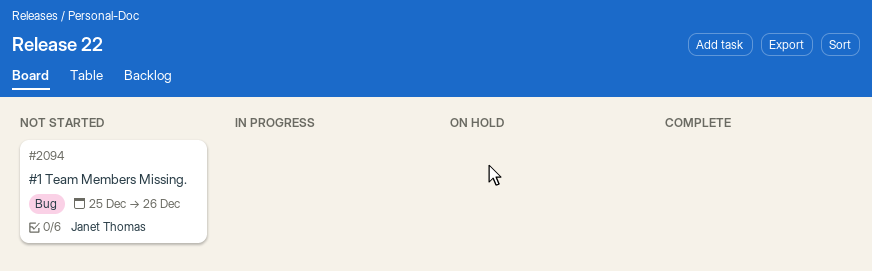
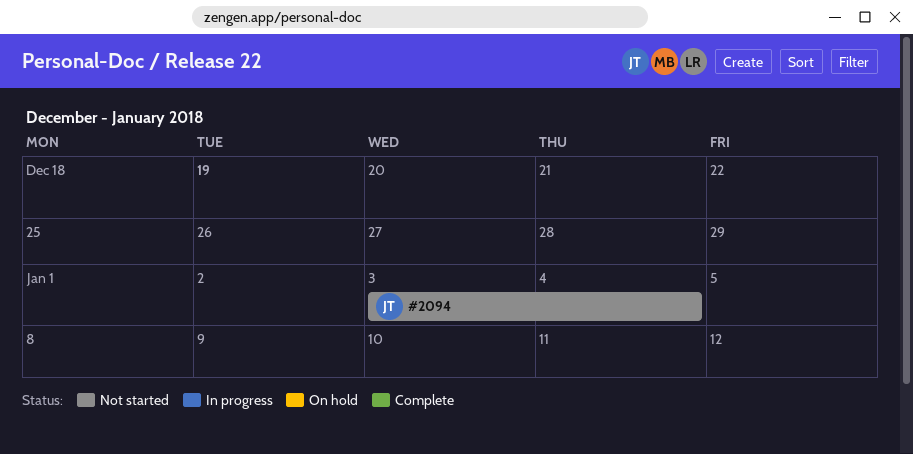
#2094, start: Dec 25 -> Jan 3
#2094, due: Dec 26 -> Jan 4

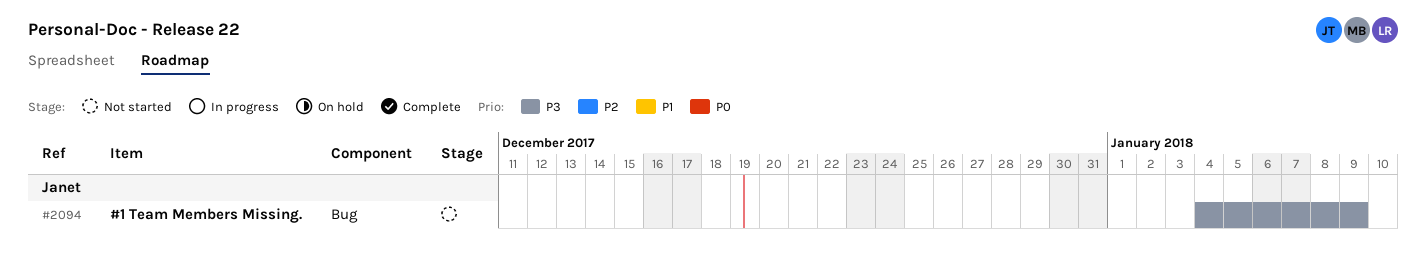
#2094, start: Jan 3 -> Jan 4
#2094, due: Jan 4 -> Jan 9

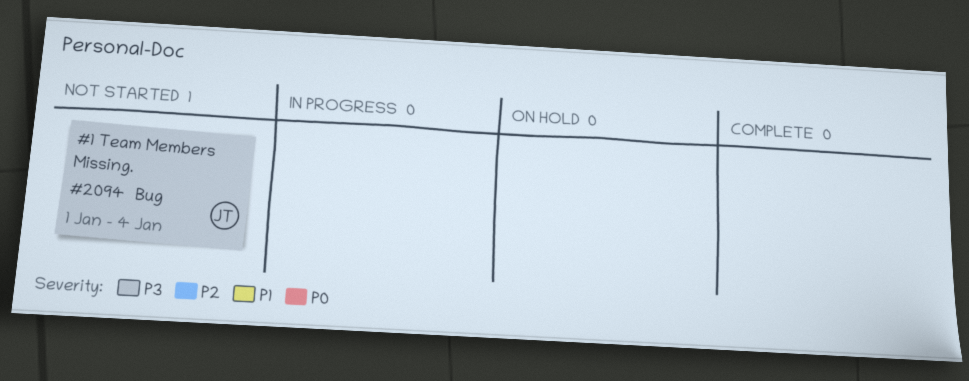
#2094, start: Jan 4 -> Jan 1
#2094, due: Jan 9 -> Jan 4

